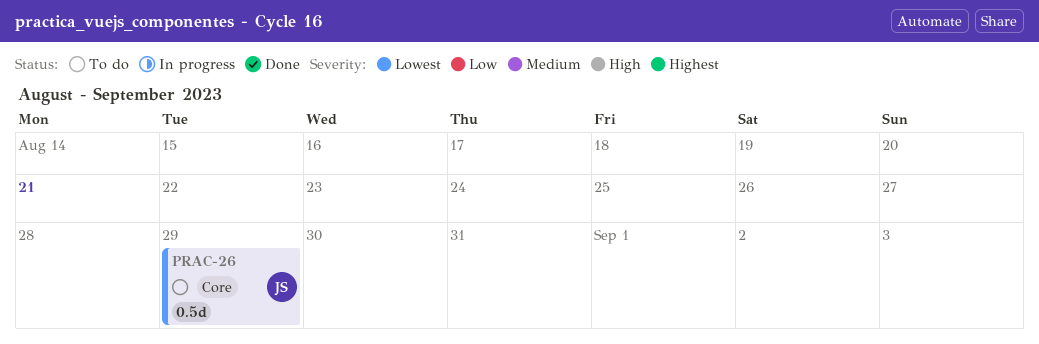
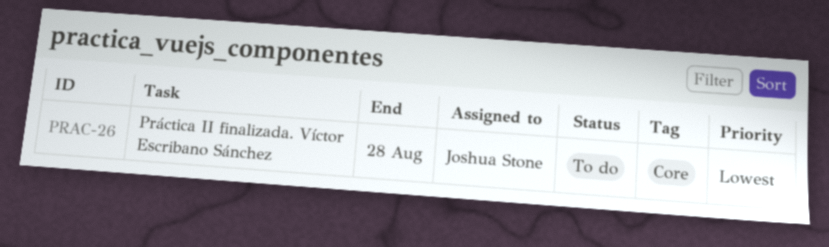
PRAC-26, due: Aug 29 -> Aug 28

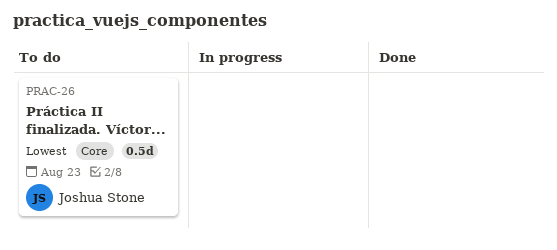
PRAC-26, due: Aug 28 -> Aug 23

